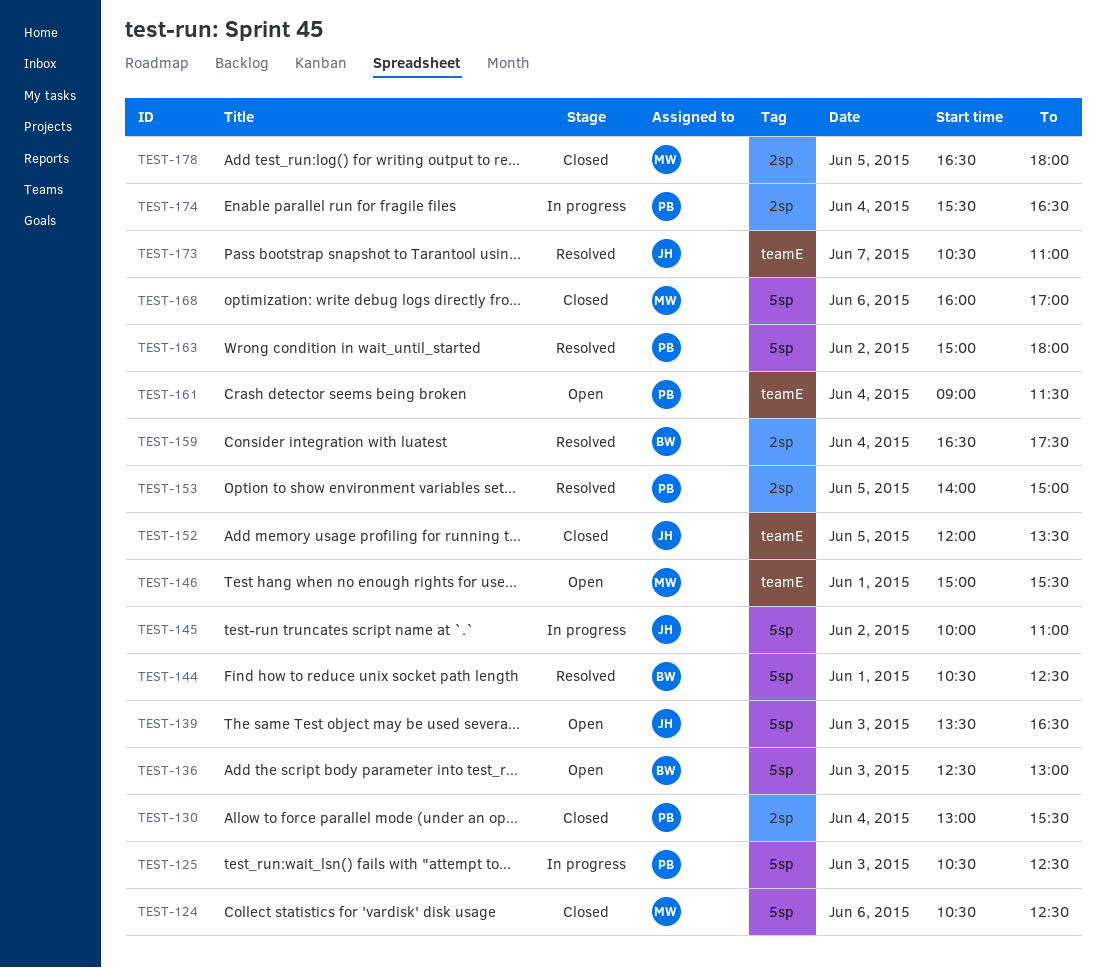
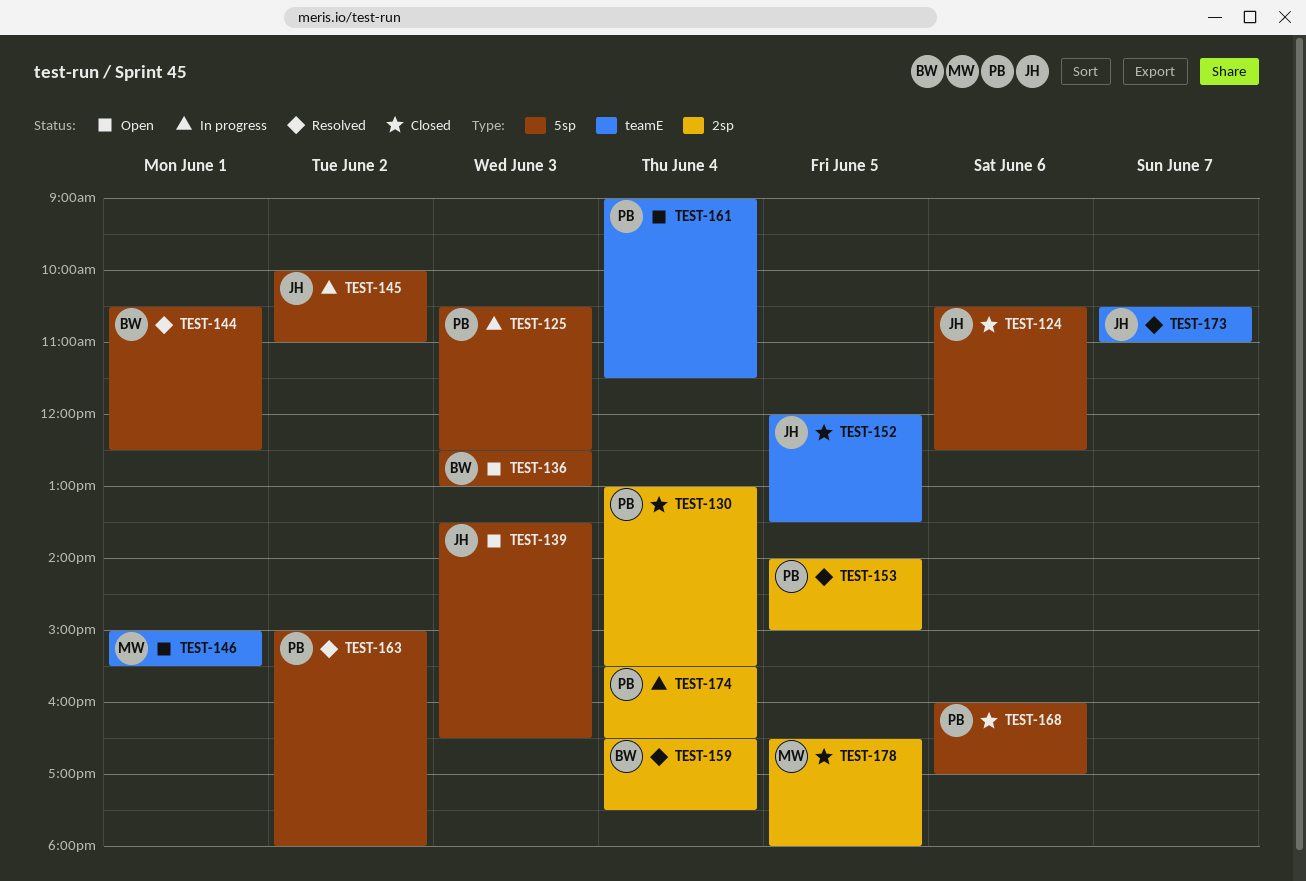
TEST-124, owner: MW -> JH
TEST-168, owner: MW -> PB

